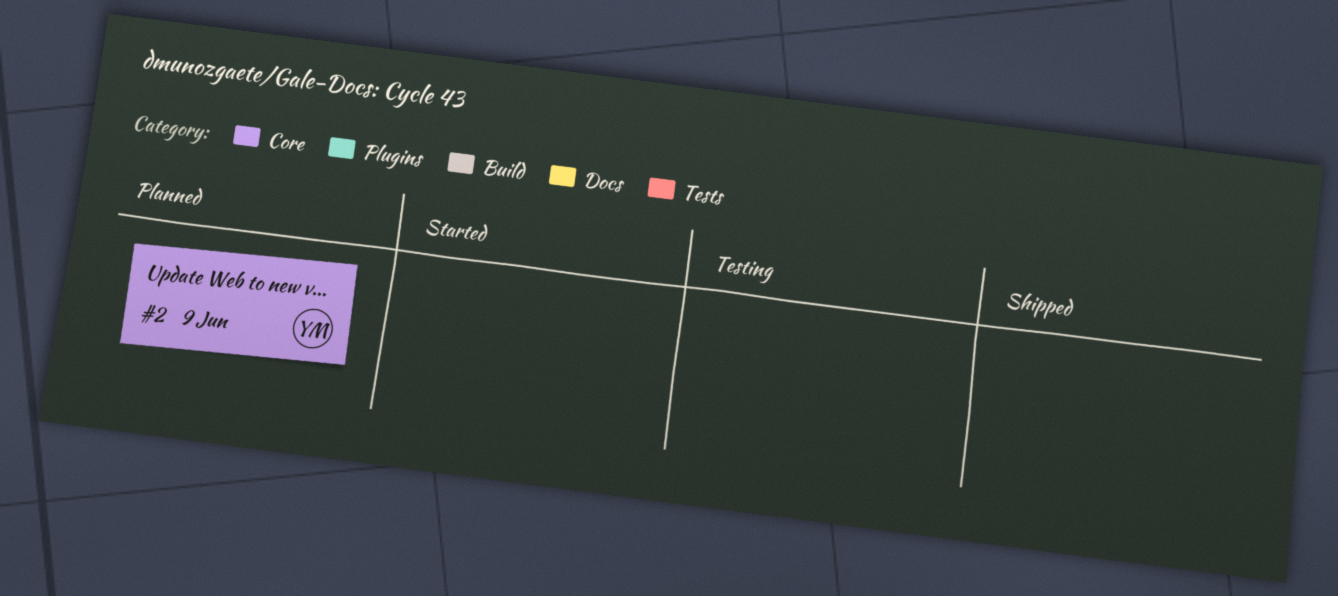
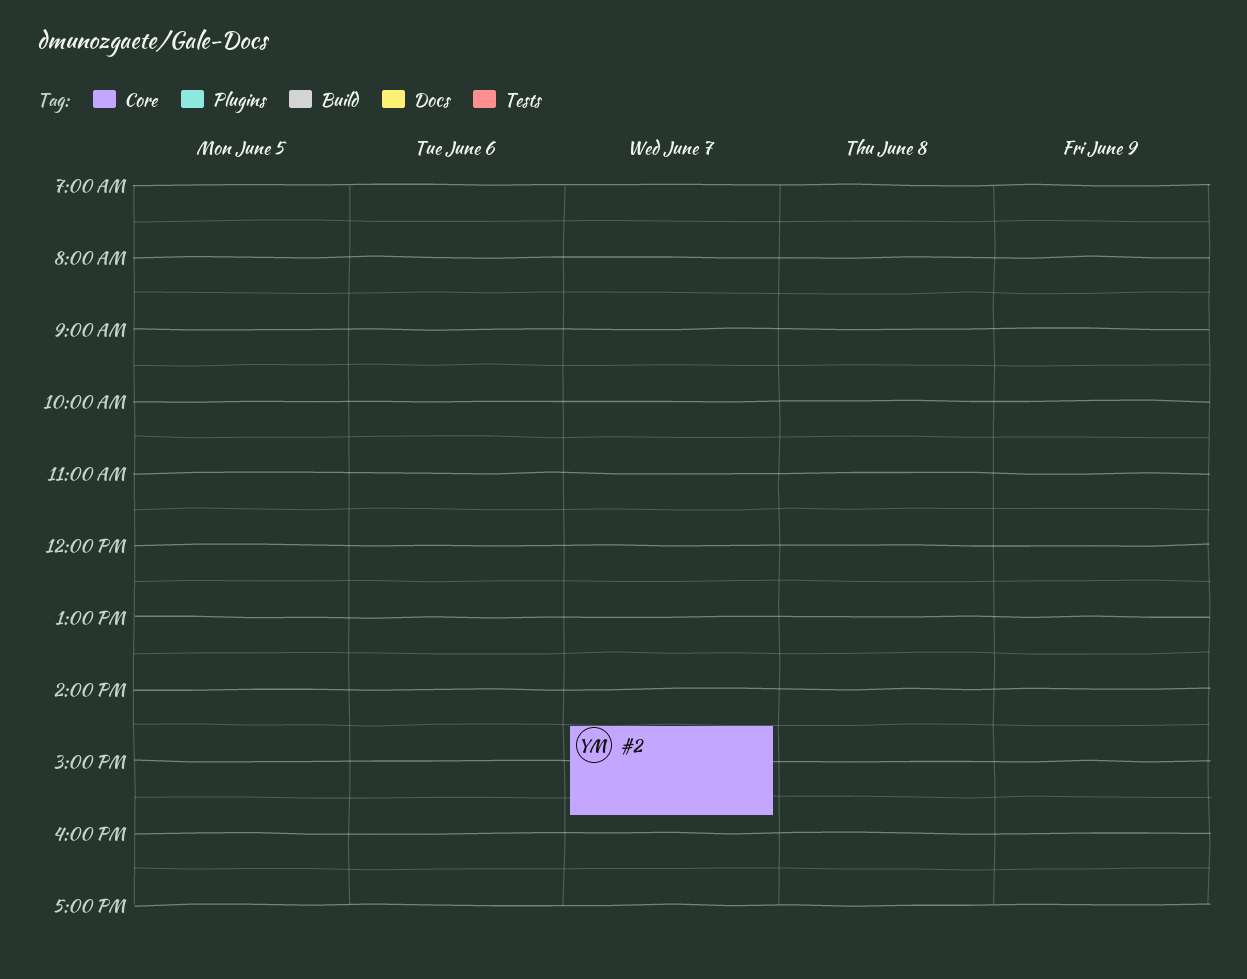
#2, day: Jun 9 -> Jun 7

